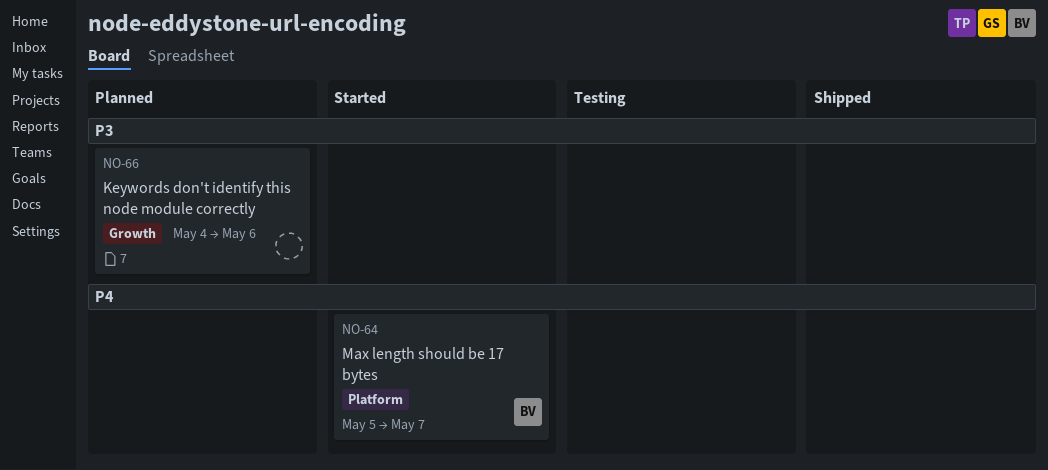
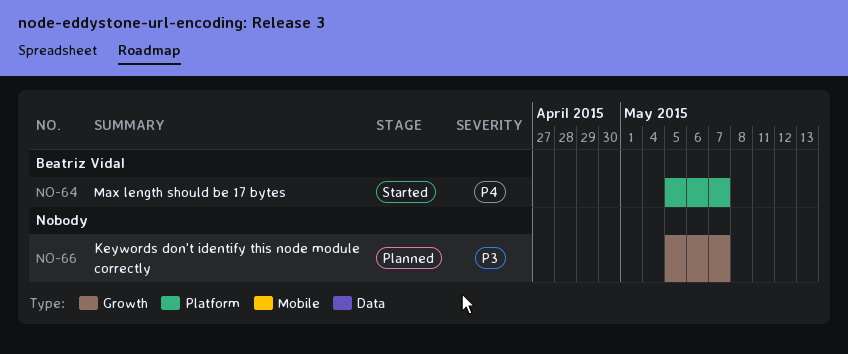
NO-66, start: May 4 -> May 5
NO-66, due: May 6 -> May 7

